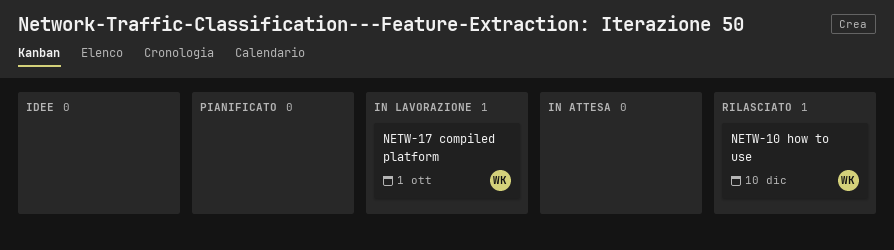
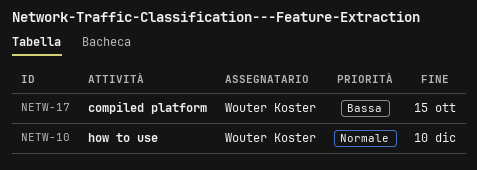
NETW-17, due: Oct 1 -> Oct 15

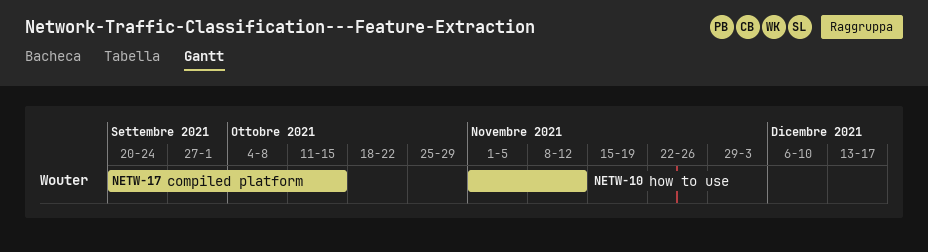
NETW-10, due: Dec 10 -> Nov 12

